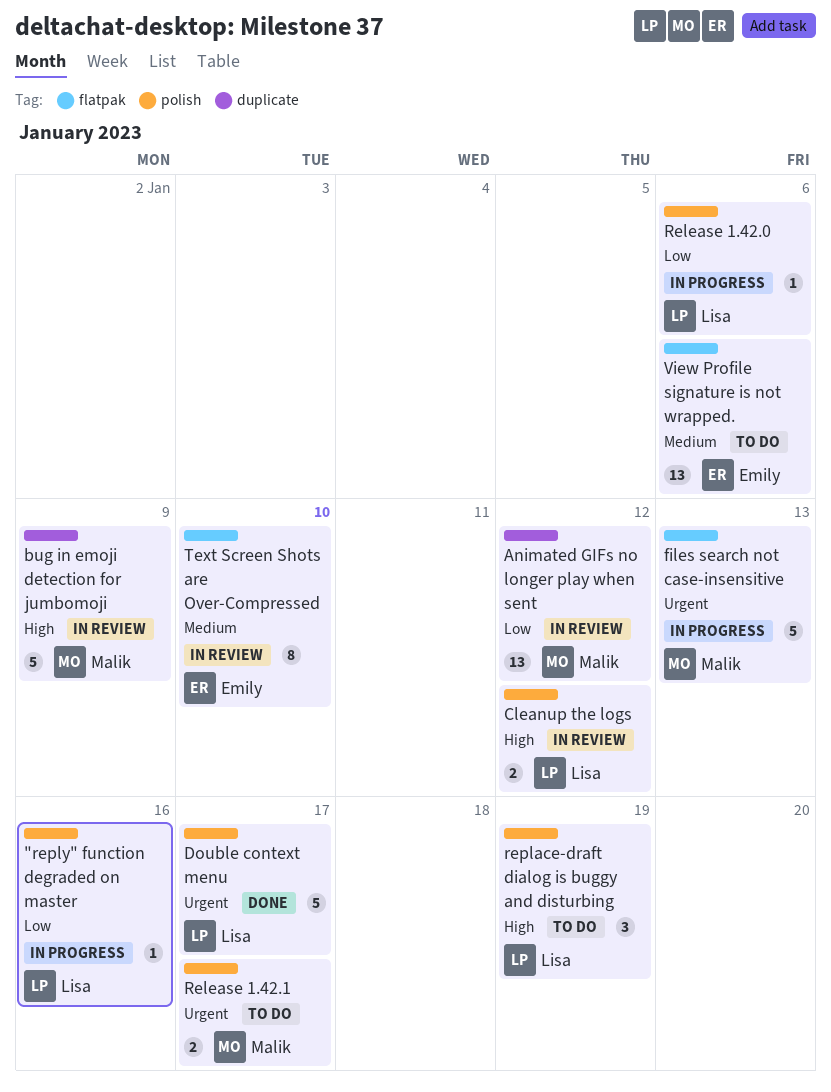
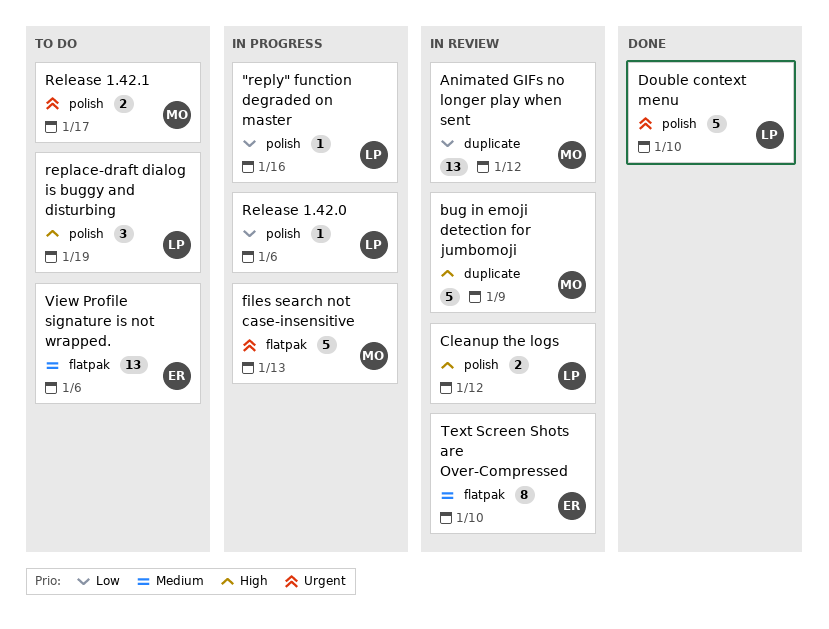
Double context menu, due: Jan 17 -> Jan 10

